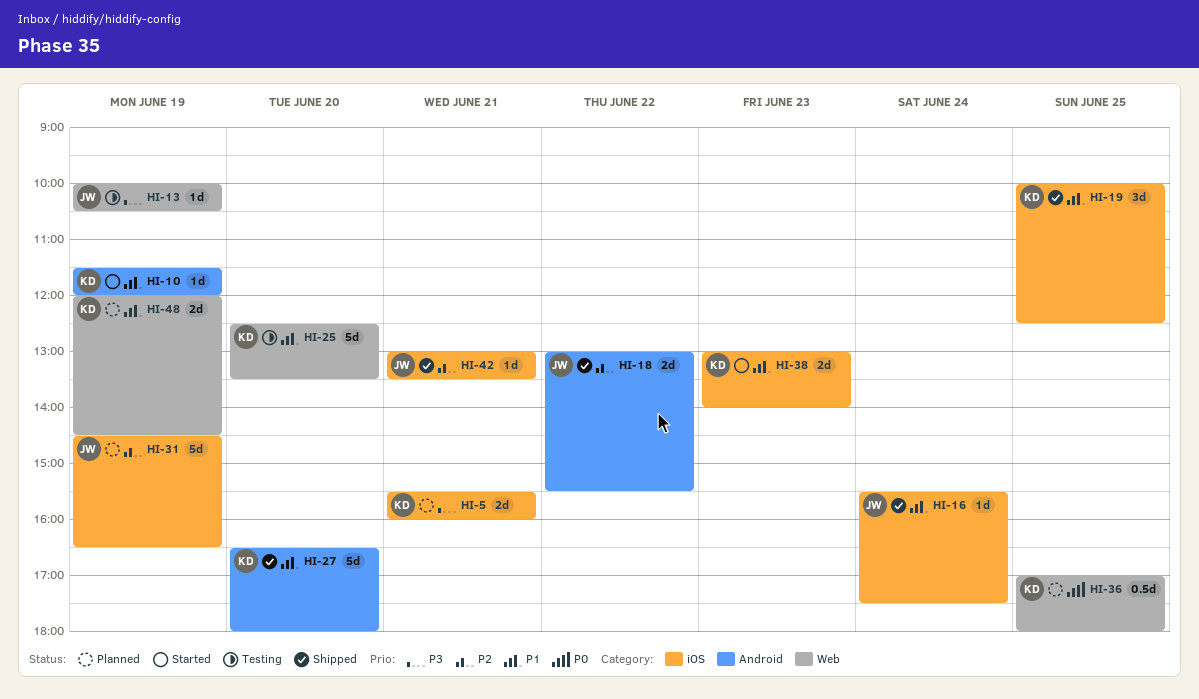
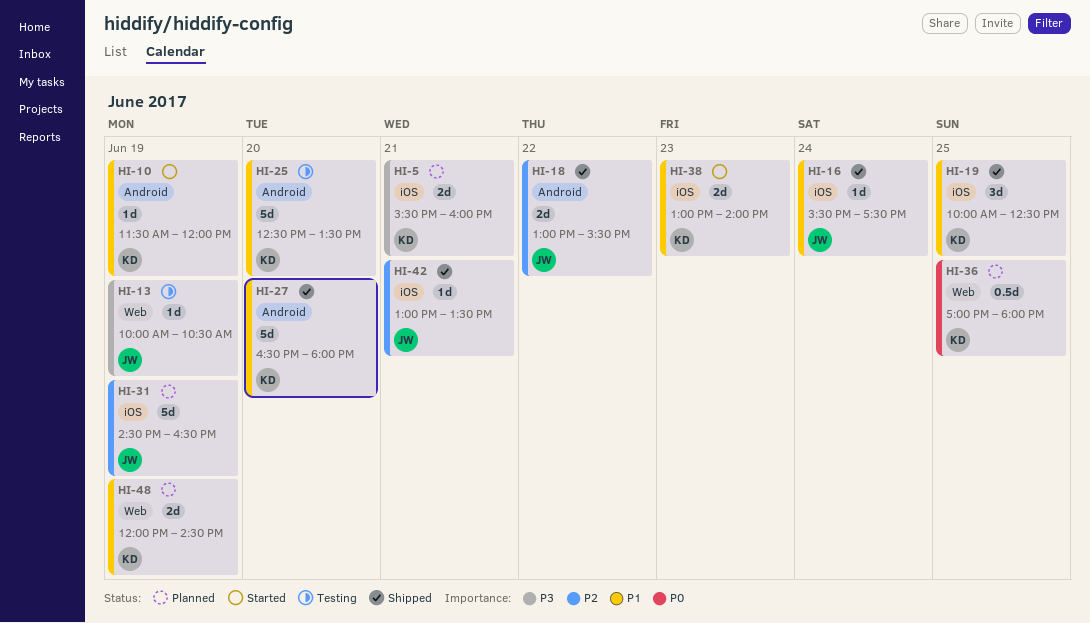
HI-25, label: Web -> Android

